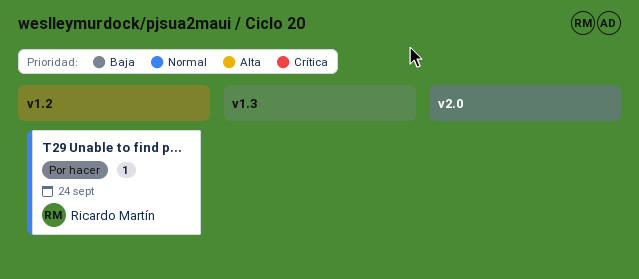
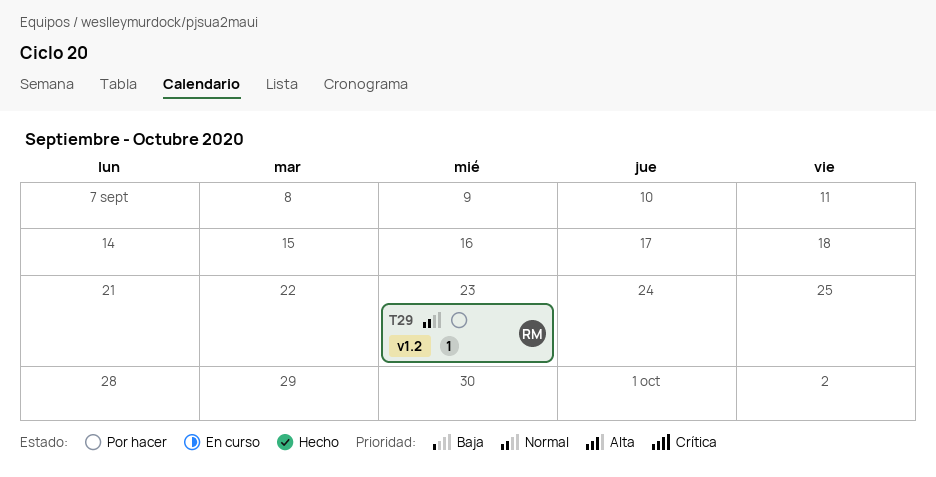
T29, due: Sep 24 -> Sep 23

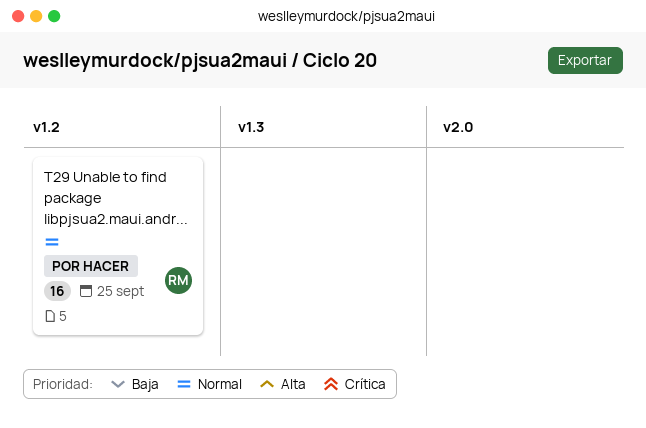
T29, estimate: 1 -> 16
T29, due: Sep 23 -> Sep 25

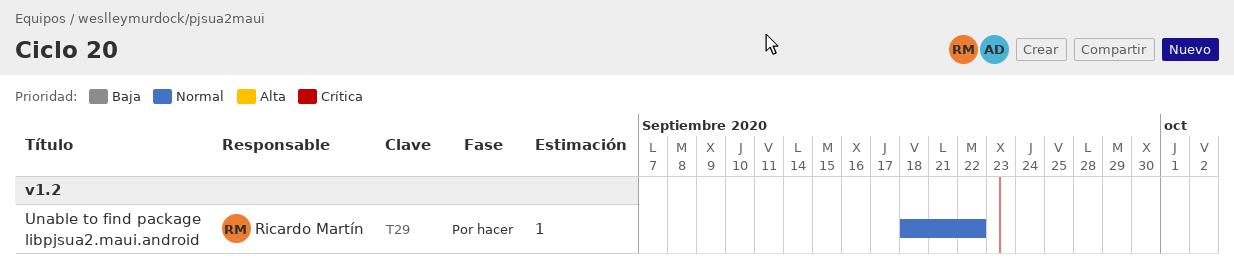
T29, estimate: 16 -> 1
T29, due: Sep 25 -> Sep 22

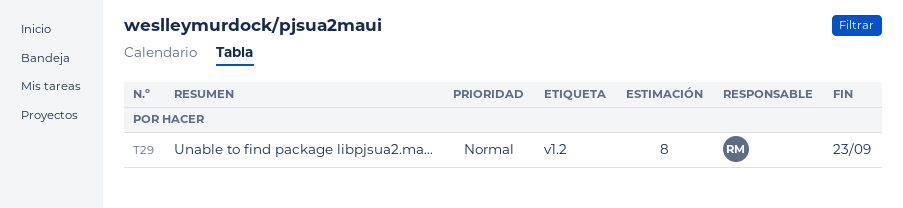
T29, estimate: 1 -> 8
T29, due: Sep 22 -> Sep 23

